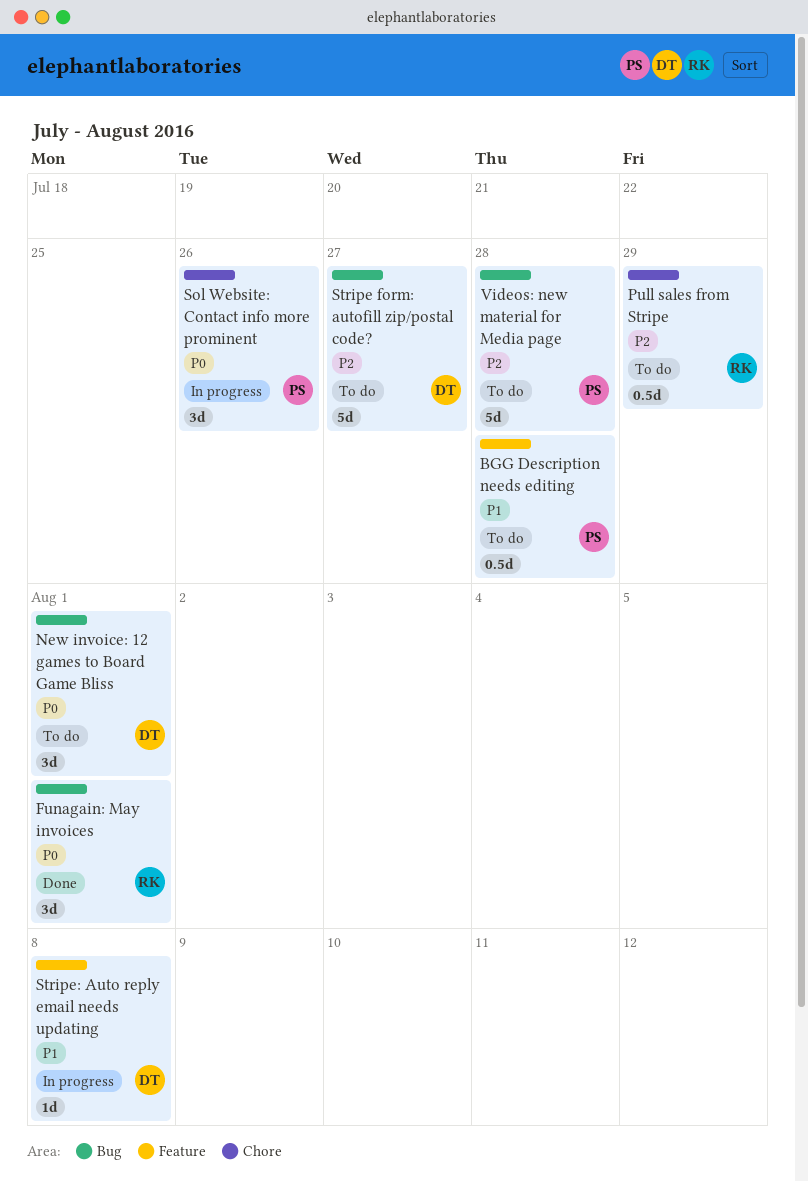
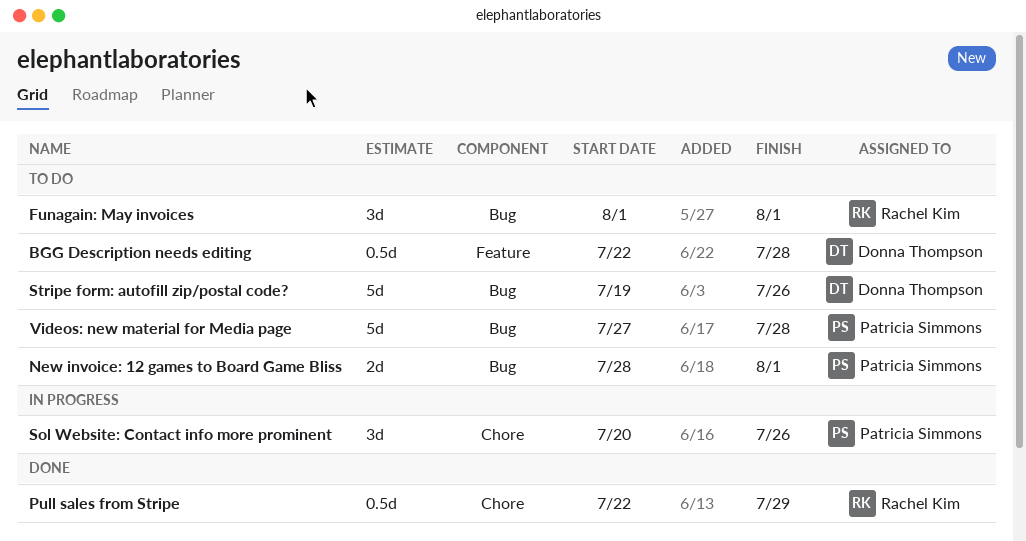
BGG Description needs editing, owner: Patricia Simmons -> Donna Thompson
Funagain: May invoices, status: Done -> To do
New invoice: 12 games to Board Game Bliss, owner: Donna Thompson -> Patricia Simmons
New invoice: 12 games to Board Game Bliss, estimate: 3d -> 2d
Pull sales from Stripe, status: To do -> Done
Stripe form: autofill zip/postal code?, due: Jul 27 -> Jul 26
Stripe: Auto reply email needs updating: present -> none

